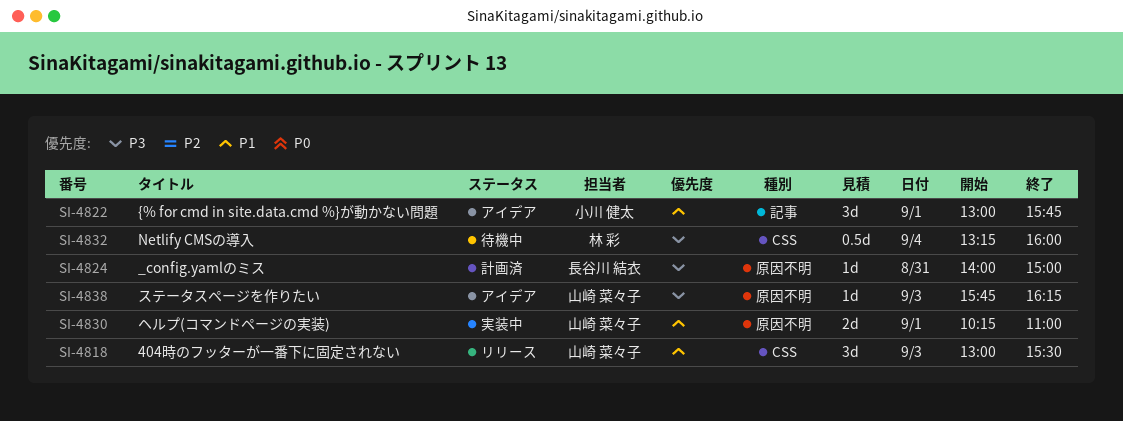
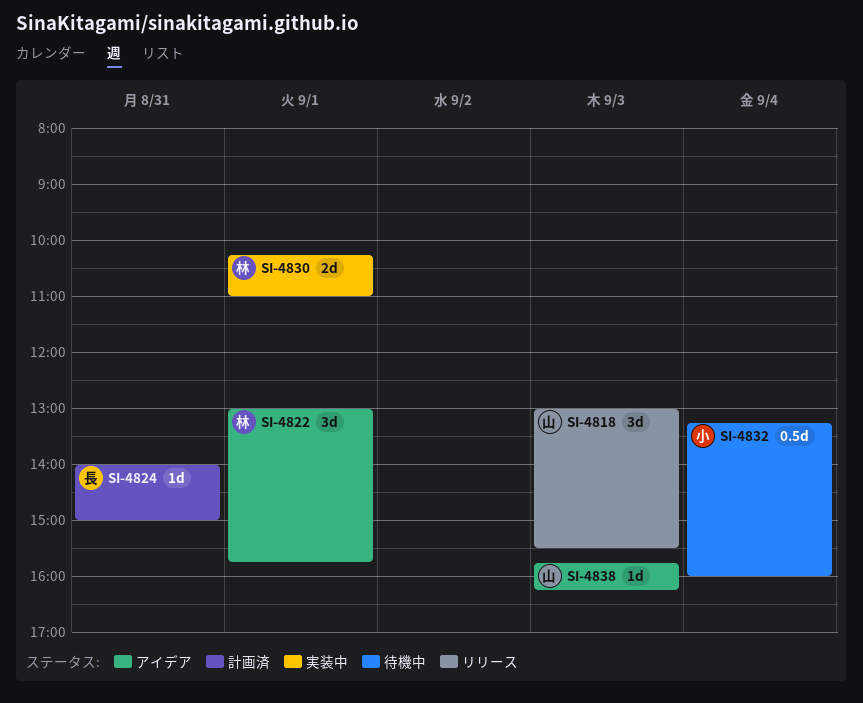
SI-4822, owner: 小川 健太 -> 林 彩
SI-4830, owner: 山崎 菜々子 -> 林 彩
SI-4832, owner: 林 彩 -> 小川 健太

